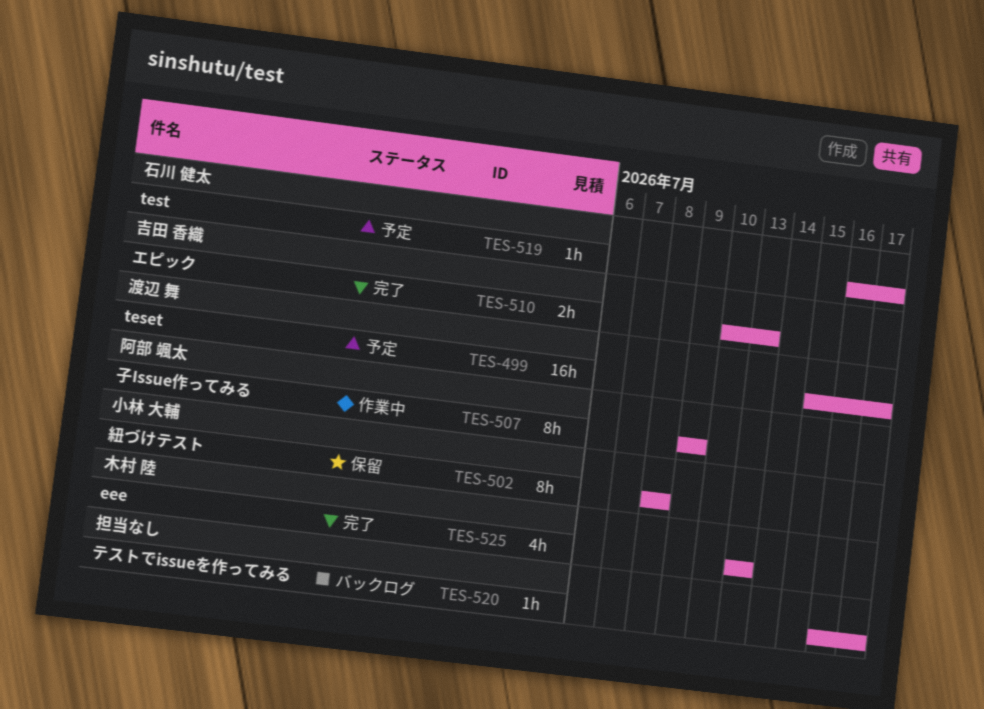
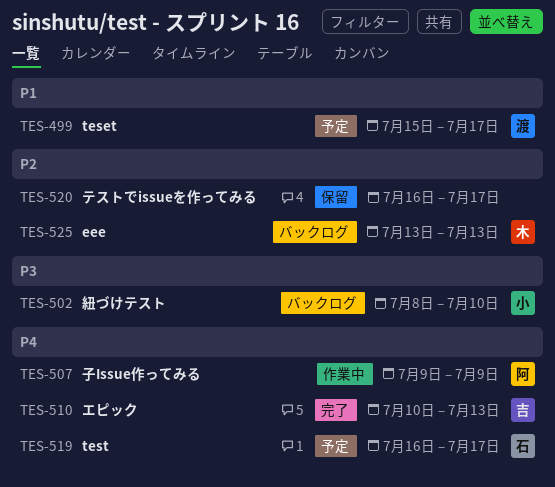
TES-502, status: 保留 -> バックログ
TES-502, due: Jul 8 -> Jul 10
TES-520, status: バックログ -> 保留
TES-525, status: 完了 -> バックログ

